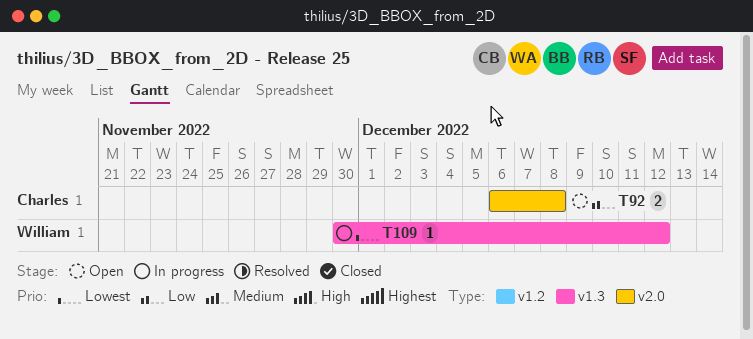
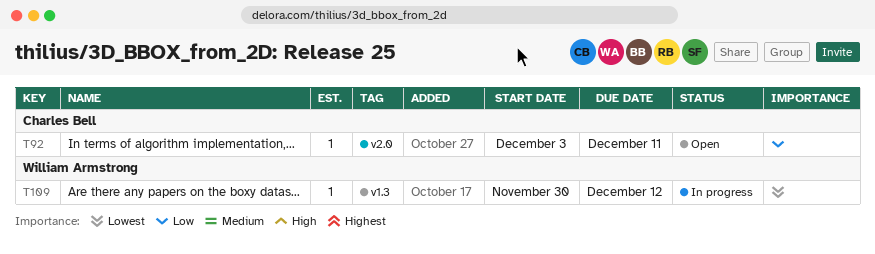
T92, estimate: 2 -> 1
T92, start: Dec 6 -> Dec 3
T92, due: Dec 8 -> Dec 11

